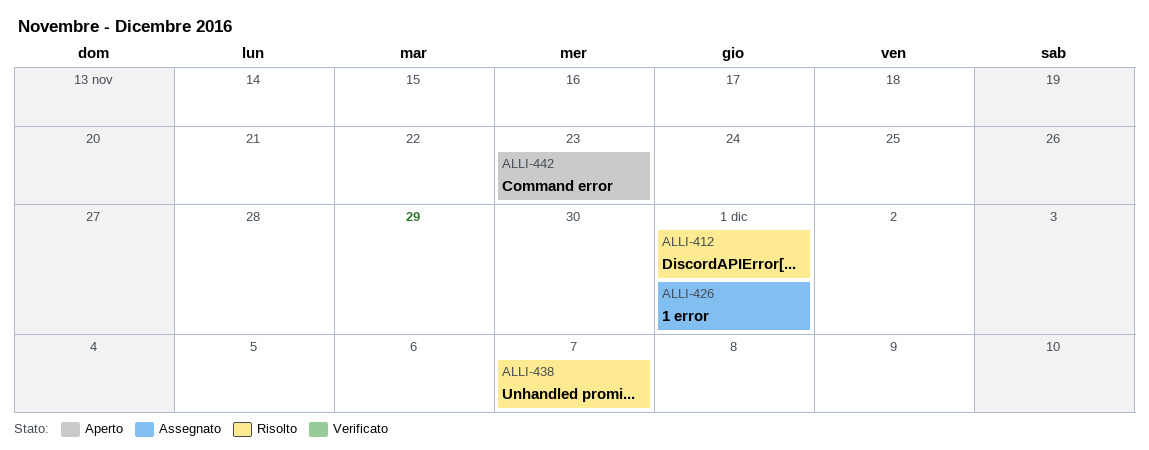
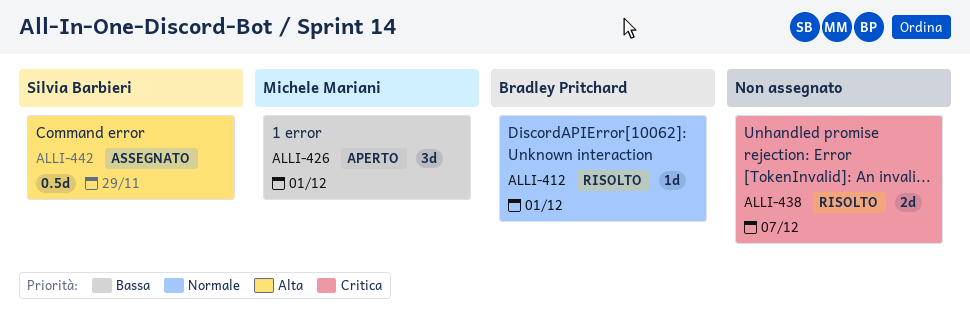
ALLI-426, status: Assegnato -> Aperto
ALLI-442, status: Aperto -> Assegnato
ALLI-442, due: Nov 23 -> Nov 29

